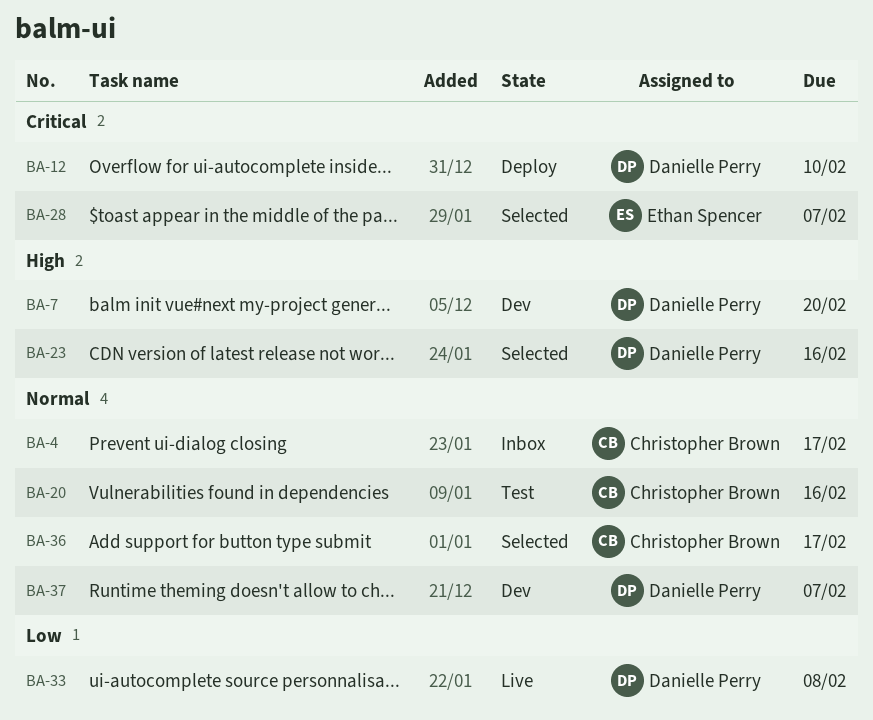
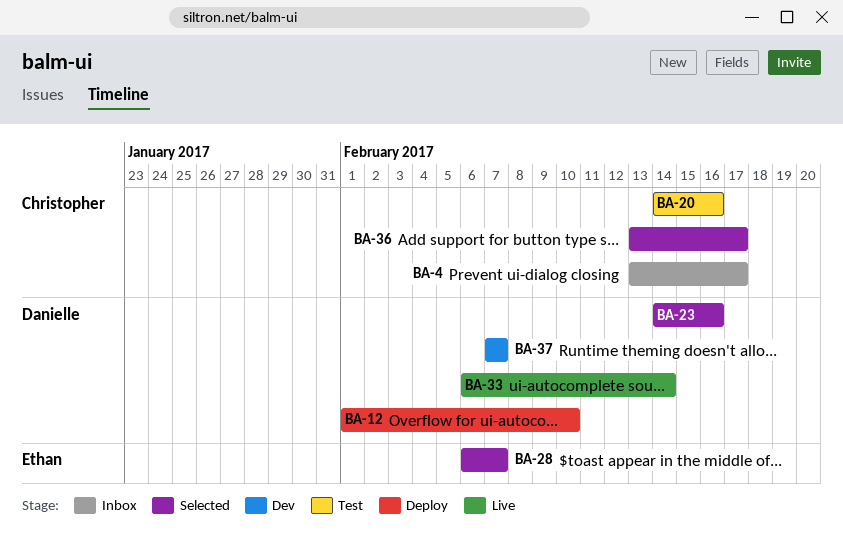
BA-7: present -> none
BA-33, due: Feb 8 -> Feb 14

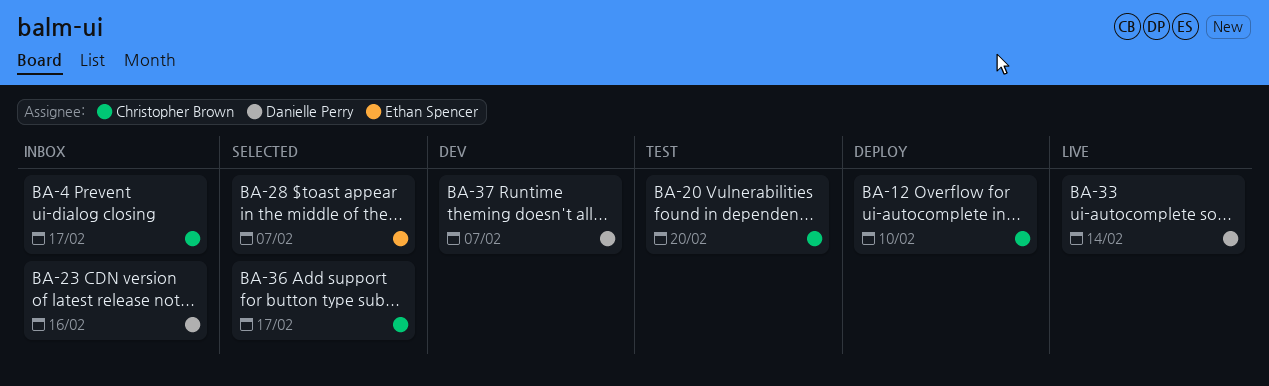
BA-12, owner: Danielle Perry -> Christopher Brown
BA-20, due: Feb 16 -> Feb 20
BA-23, status: Selected -> Inbox

